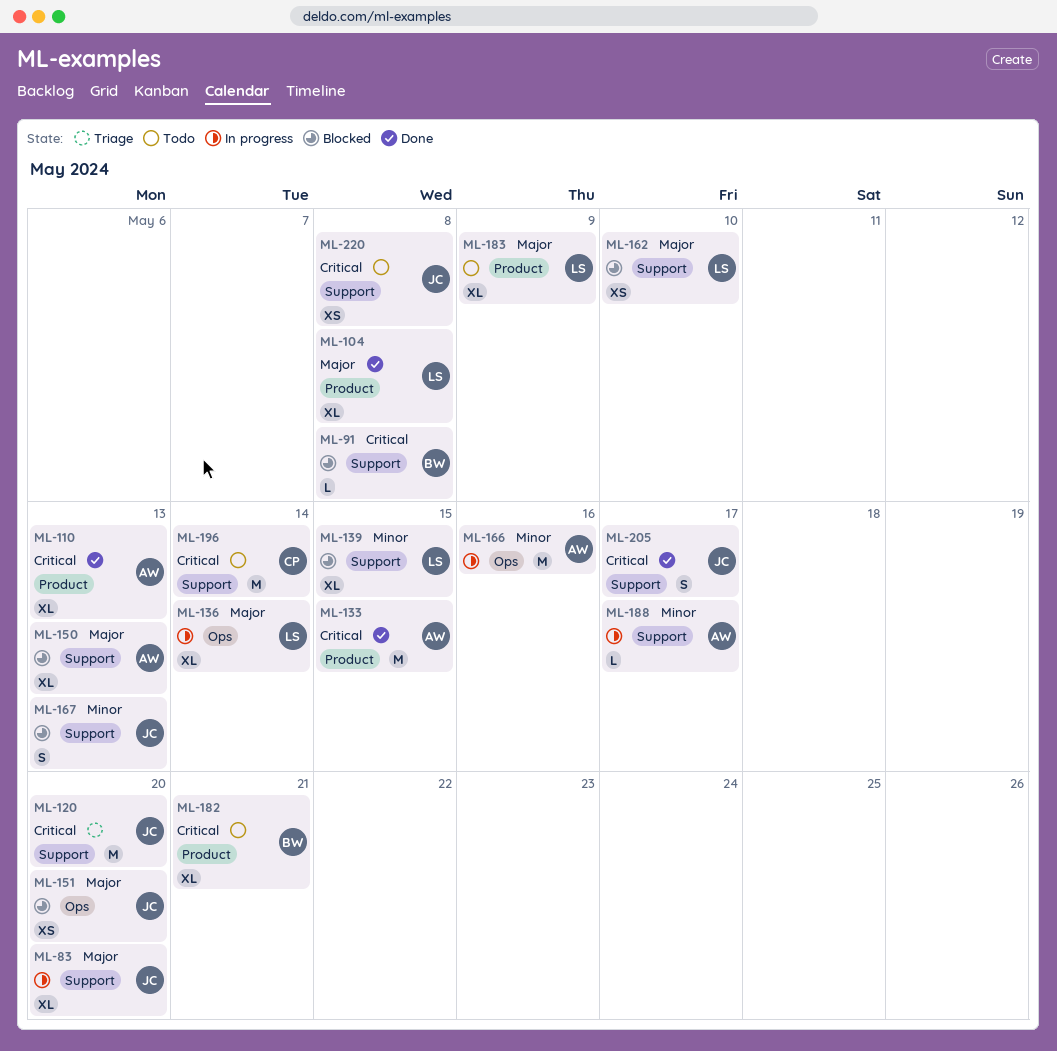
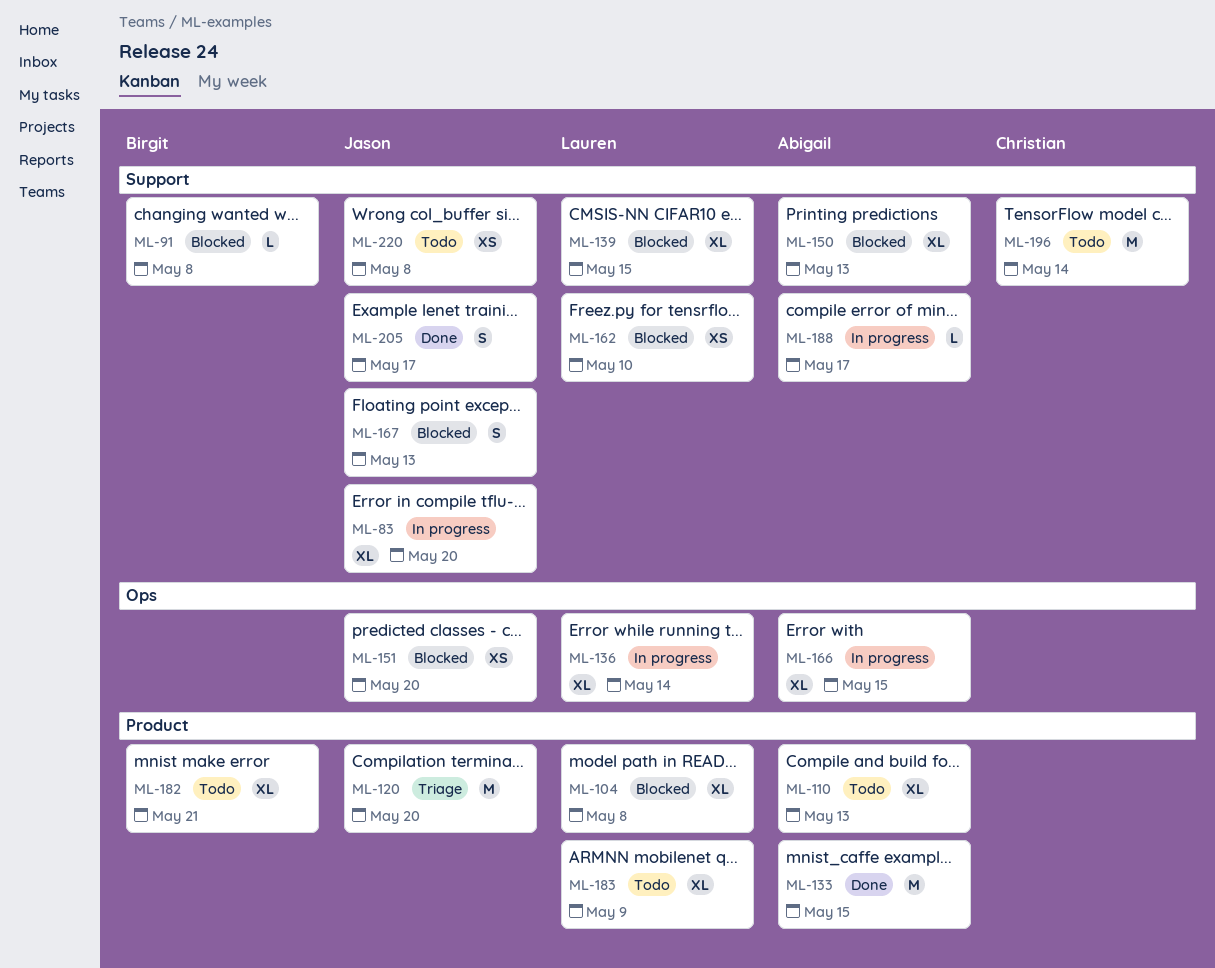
ML-104, status: Done -> Blocked
ML-110, status: Done -> Todo
ML-120, label: Support -> Product
ML-166, estimate: M -> XL
ML-166, due: May 16 -> May 15

